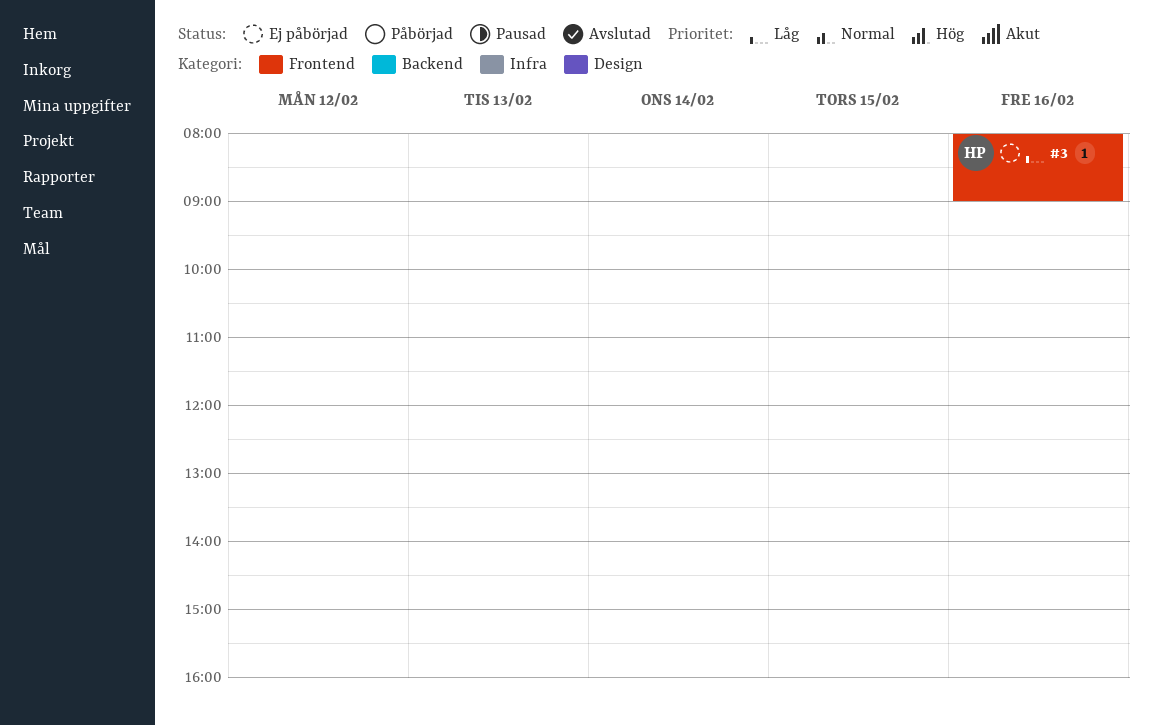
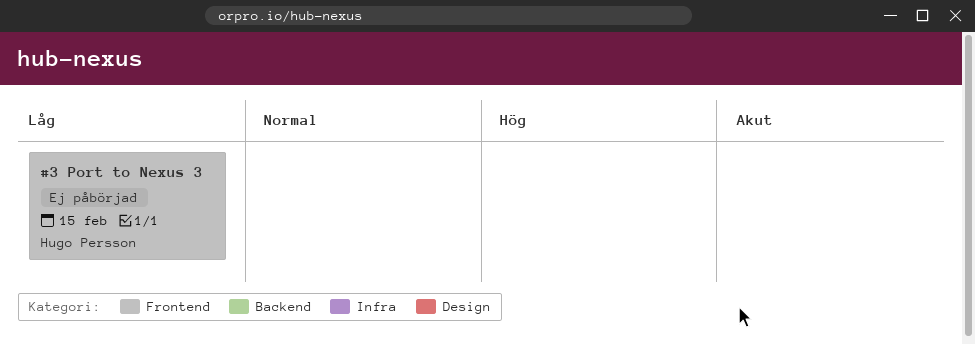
#3, day: Feb 16 -> Feb 15

